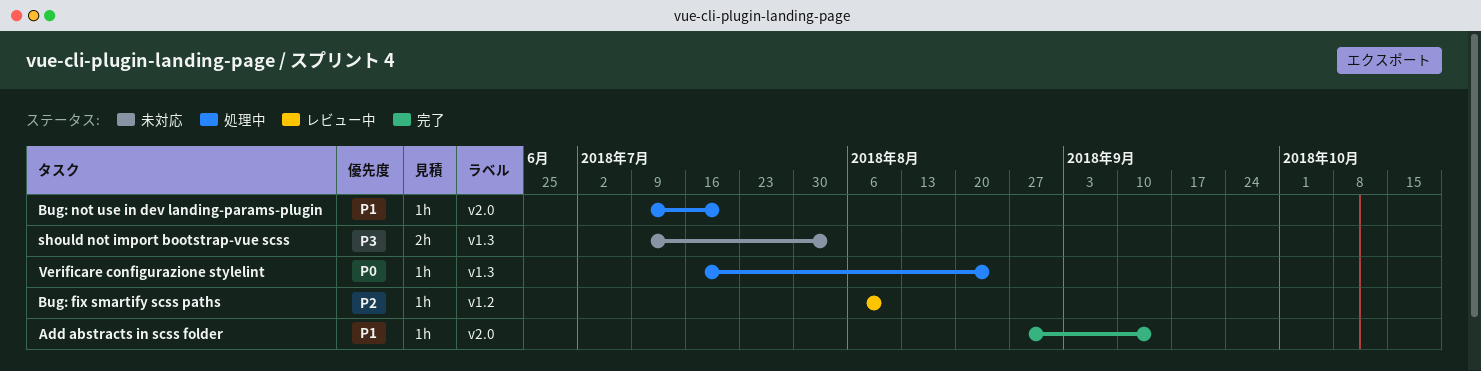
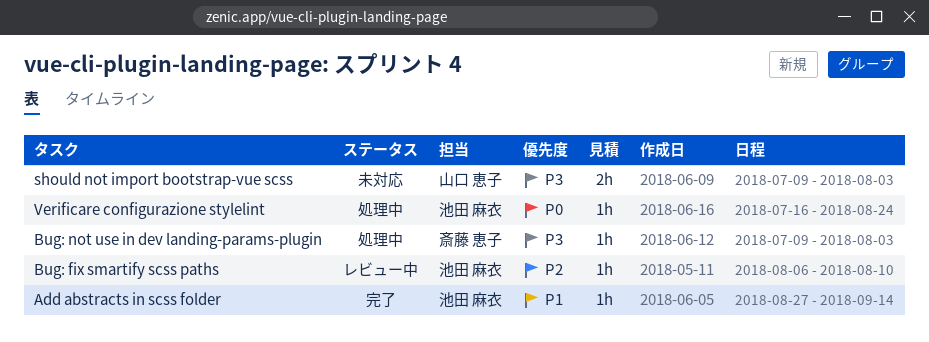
Bug: not use in dev landing-params-plugin, priority: P1 -> P3
Bug: not use in dev landing-params-plugin, due: Jul 20 -> Aug 3

